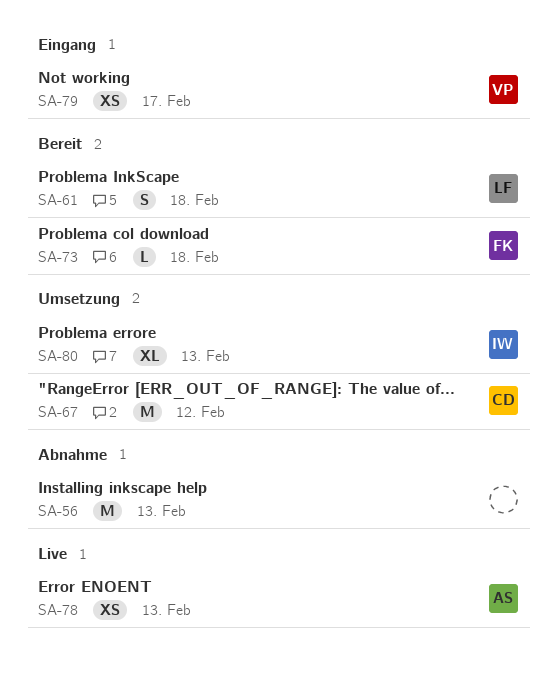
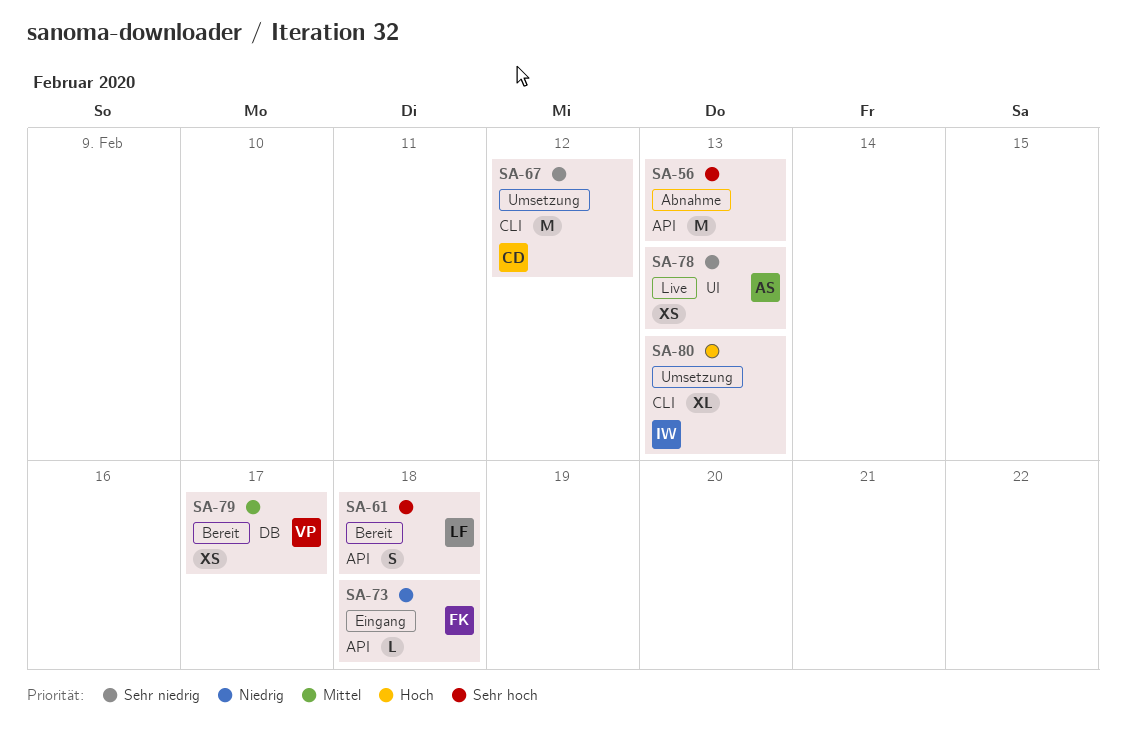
SA-73, status: Bereit -> Eingang
SA-79, status: Eingang -> Bereit

